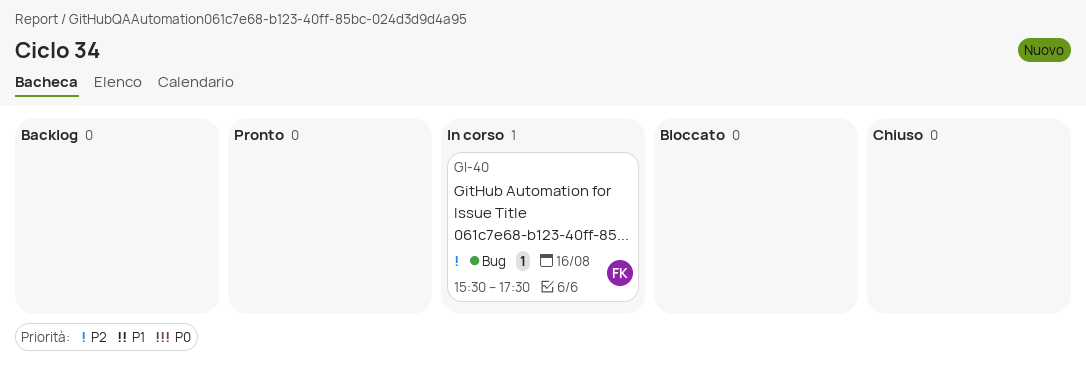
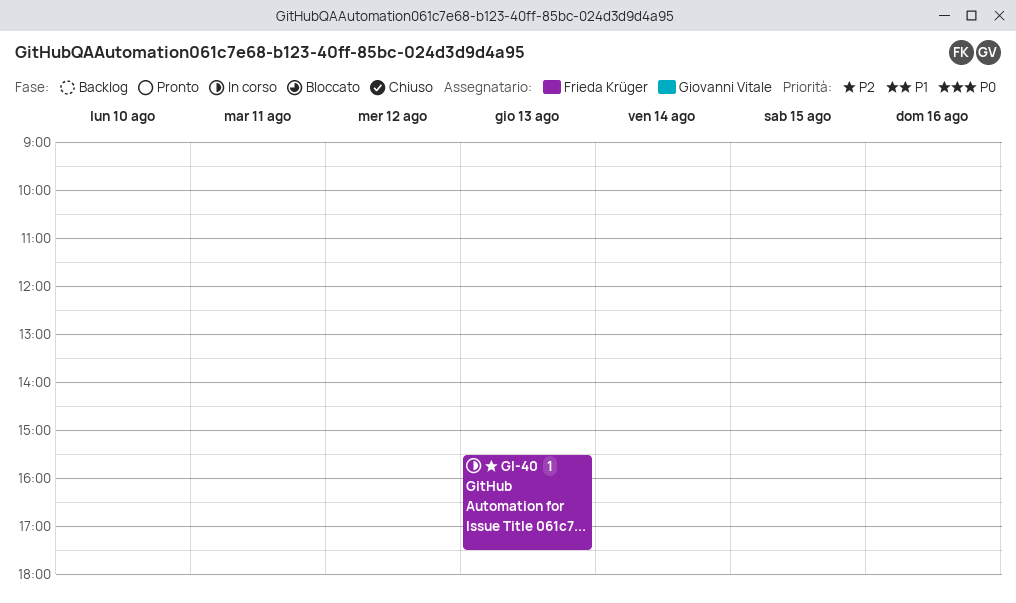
GI-40, day: Aug 16 -> Aug 13

